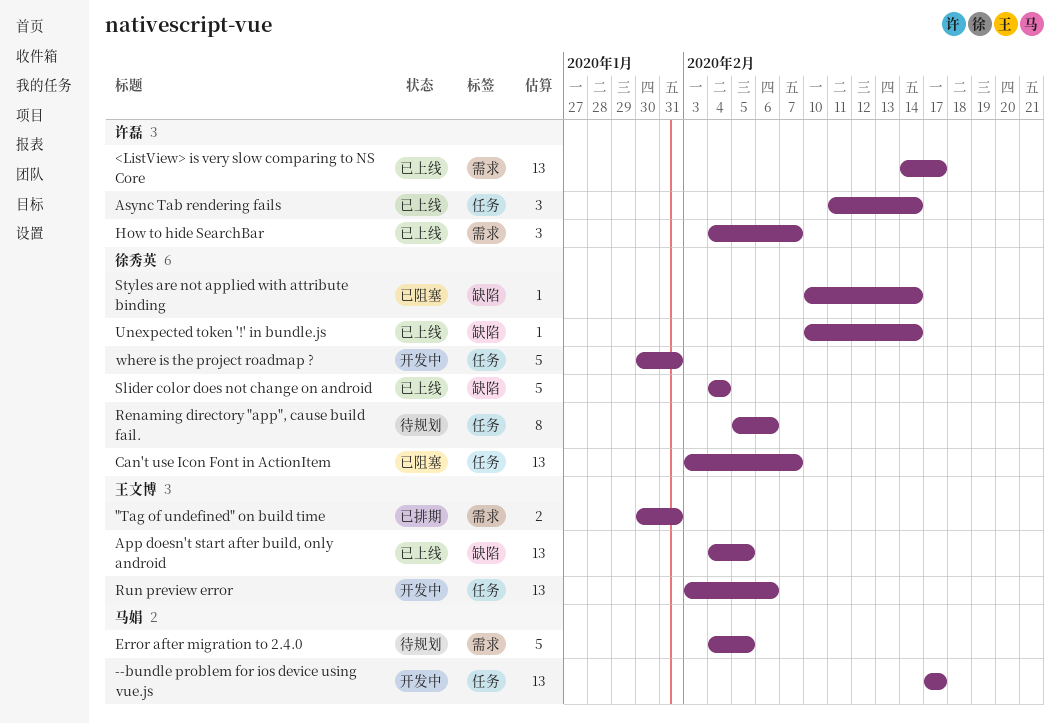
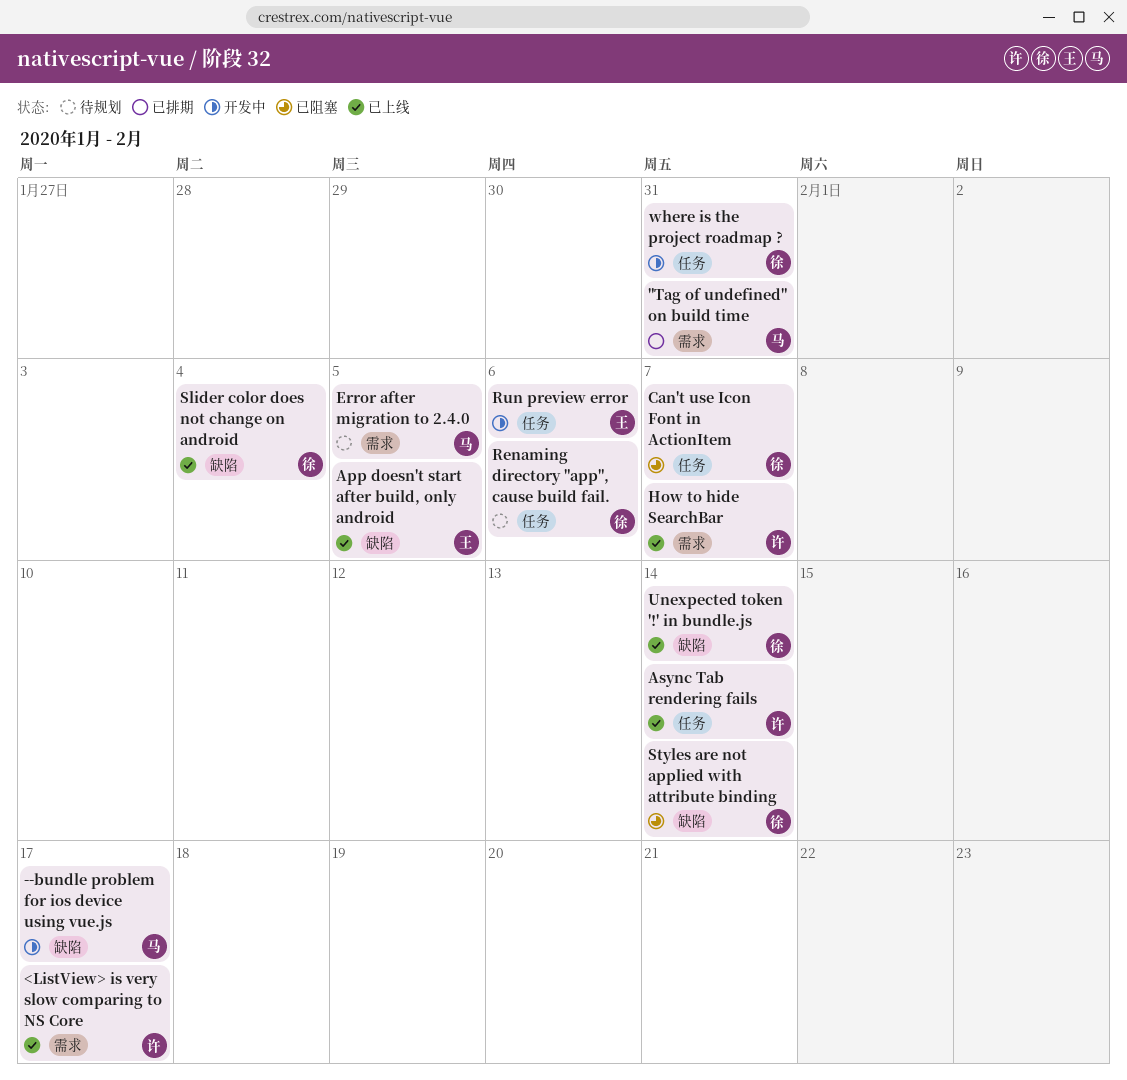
"Tag of undefined" on build time, owner: 王文博 -> 马娟
--bundle problem for ios device using vue.js, label: 任务 -> 缺陷

